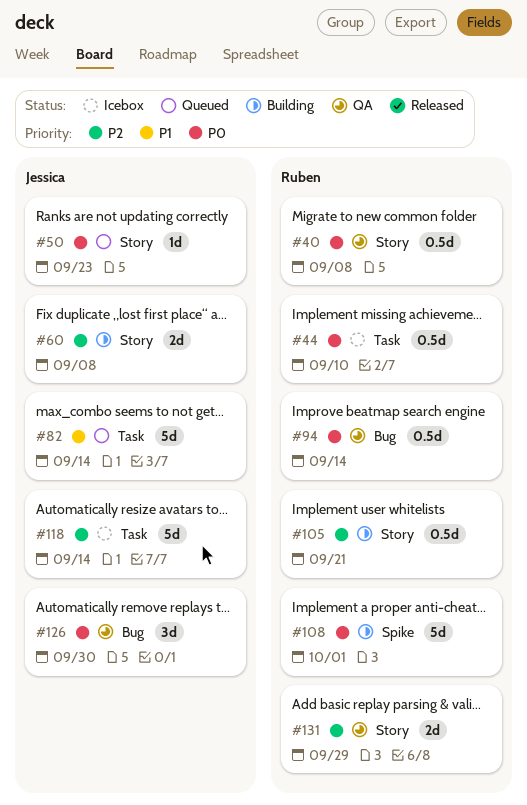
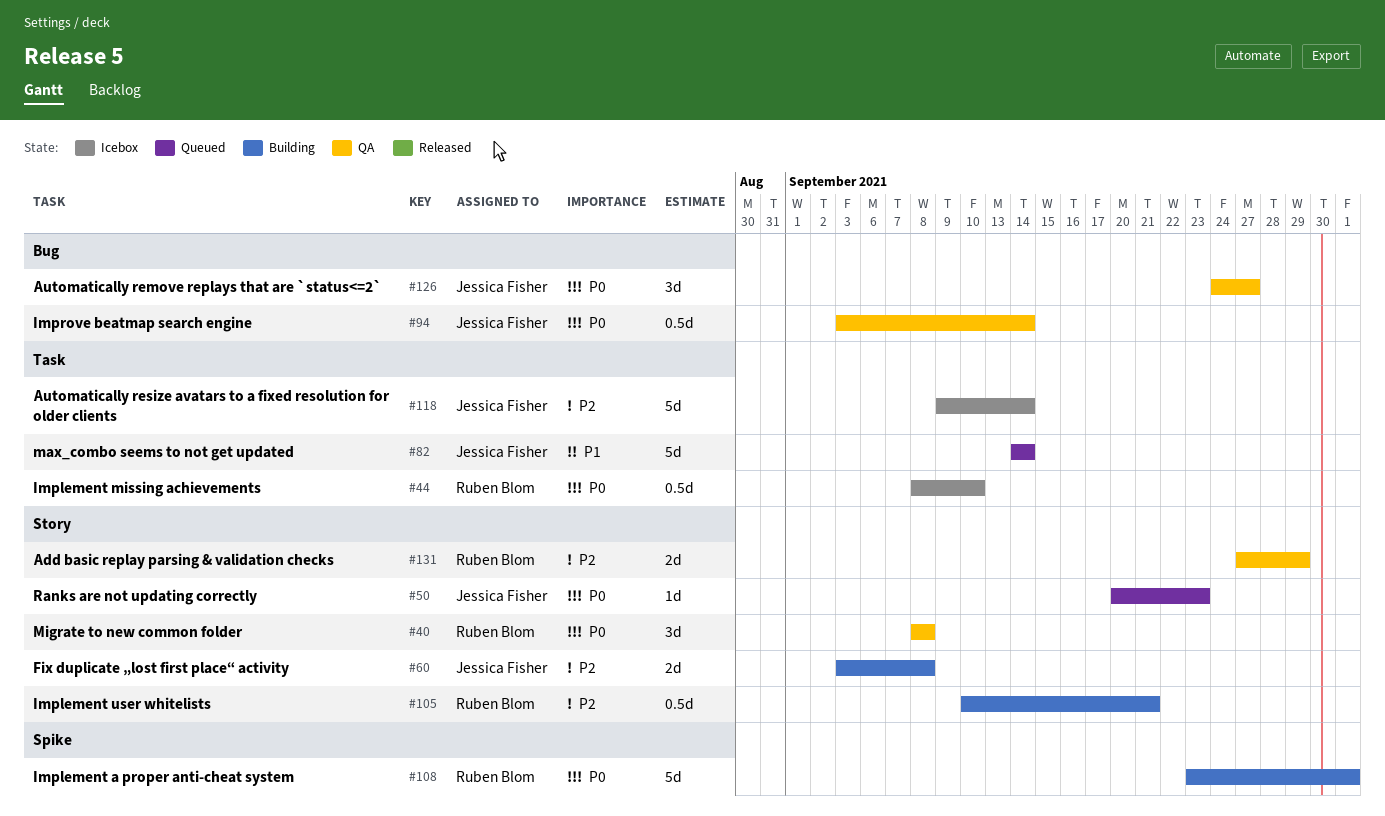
#40, estimate: 0.5d -> 3d
#94, owner: Ruben Blom -> Jessica Fisher
#126, due: Sep 30 -> Sep 27

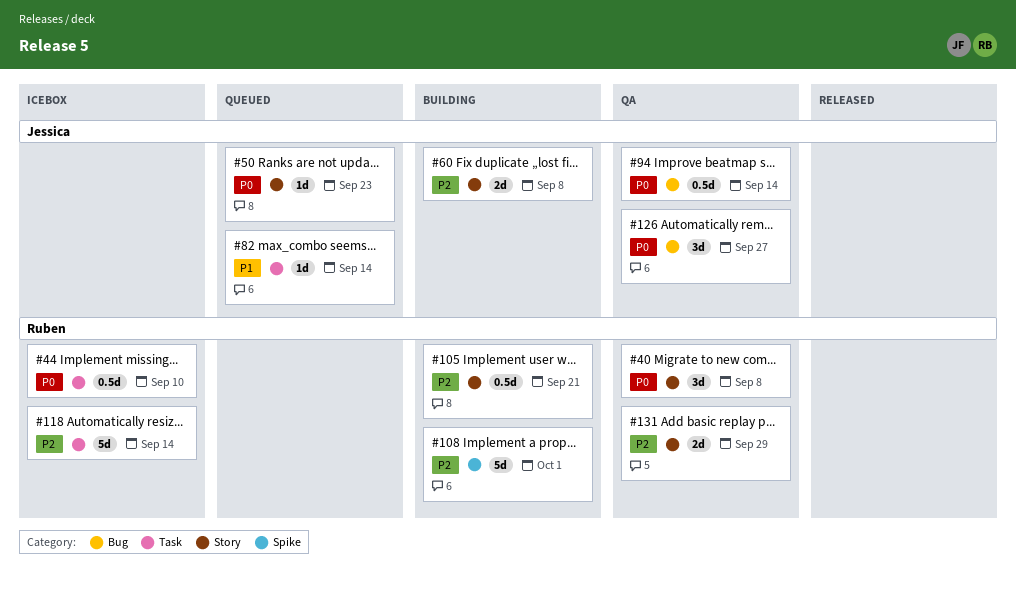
#82, estimate: 5d -> 1d
#108, priority: P0 -> P2
#118, owner: Jessica Fisher -> Ruben Blom

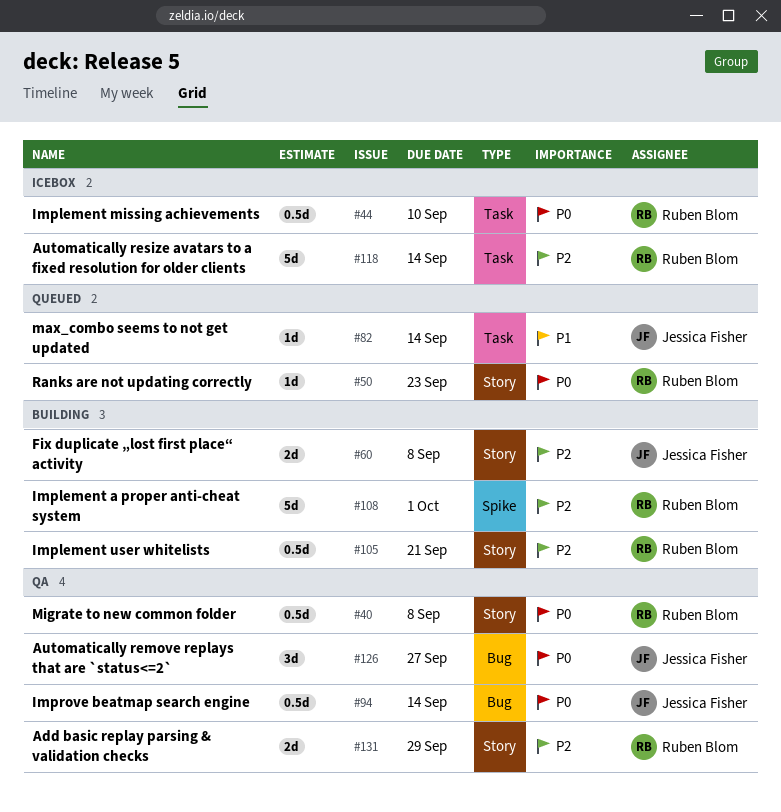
#40, estimate: 3d -> 0.5d
#50, owner: Jessica Fisher -> Ruben Blom

